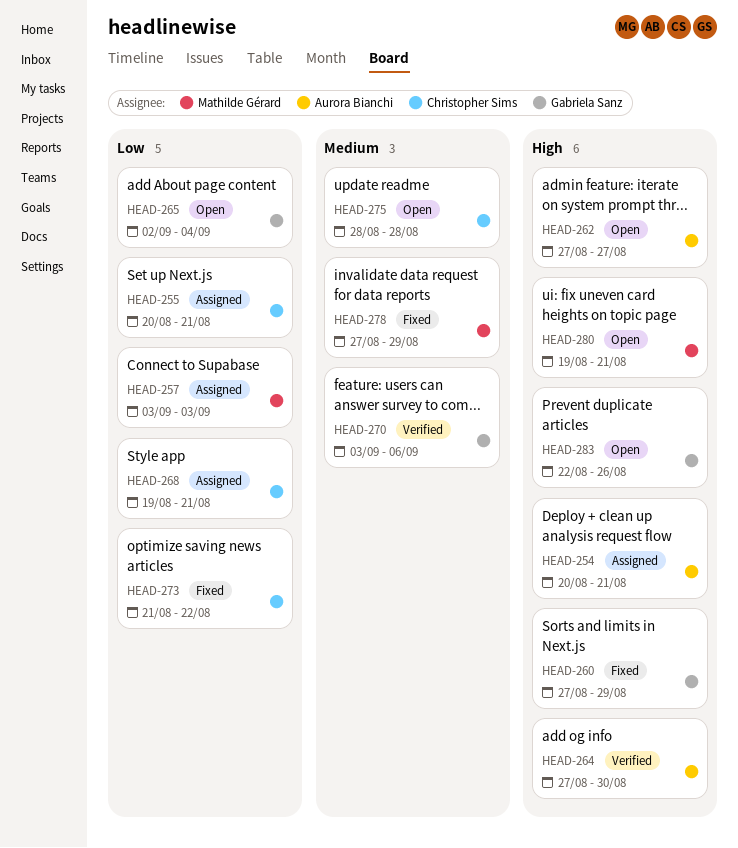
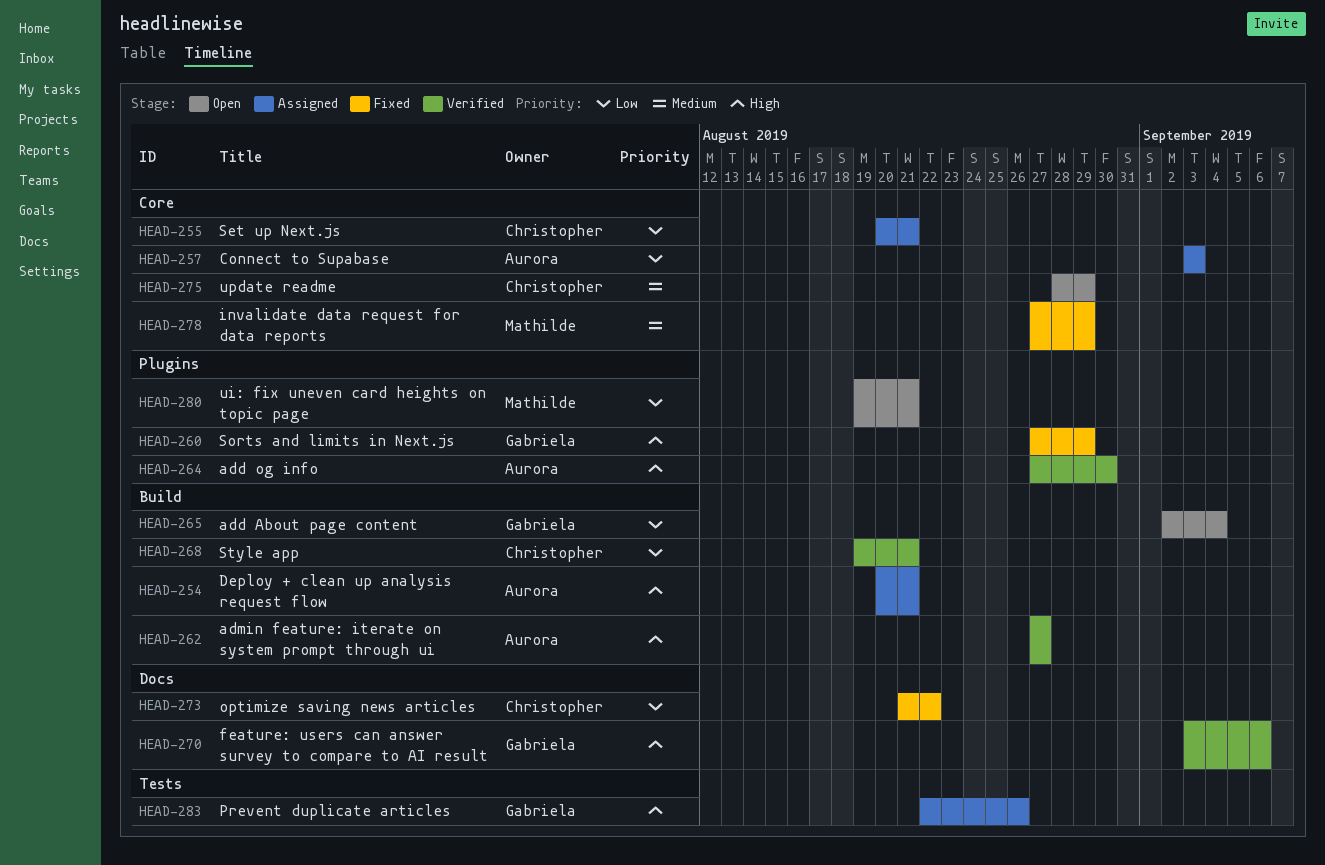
HEAD-257, owner: Mathilde Gérard -> Aurora Bianchi
HEAD-262, status: Open -> Verified
HEAD-268, status: Assigned -> Verified
HEAD-270, priority: Medium -> High
HEAD-275, due: Aug 28 -> Aug 29
HEAD-280, priority: High -> Low
HEAD-283, status: Open -> Assigned

